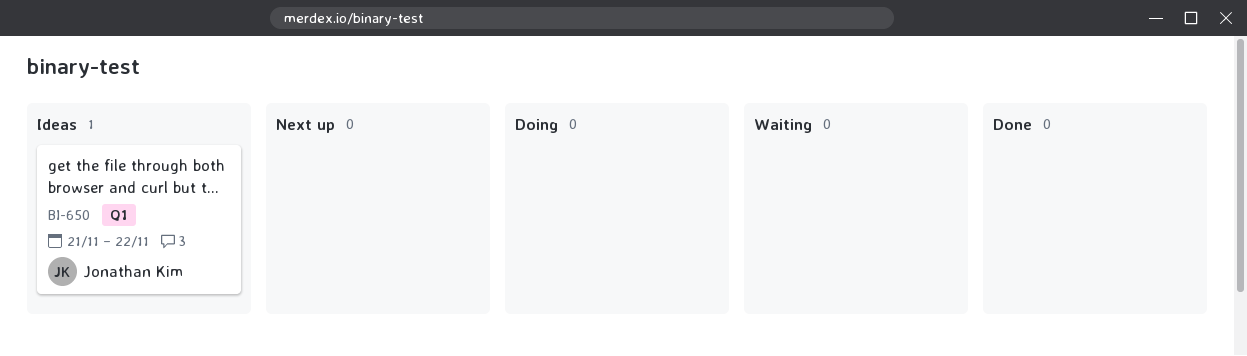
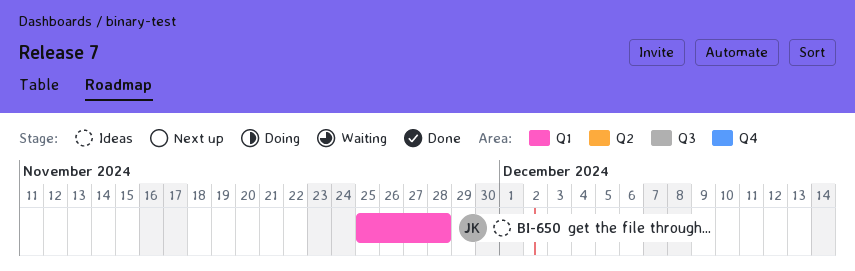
BI-650, start: Nov 21 -> Nov 25
BI-650, due: Nov 22 -> Nov 28

